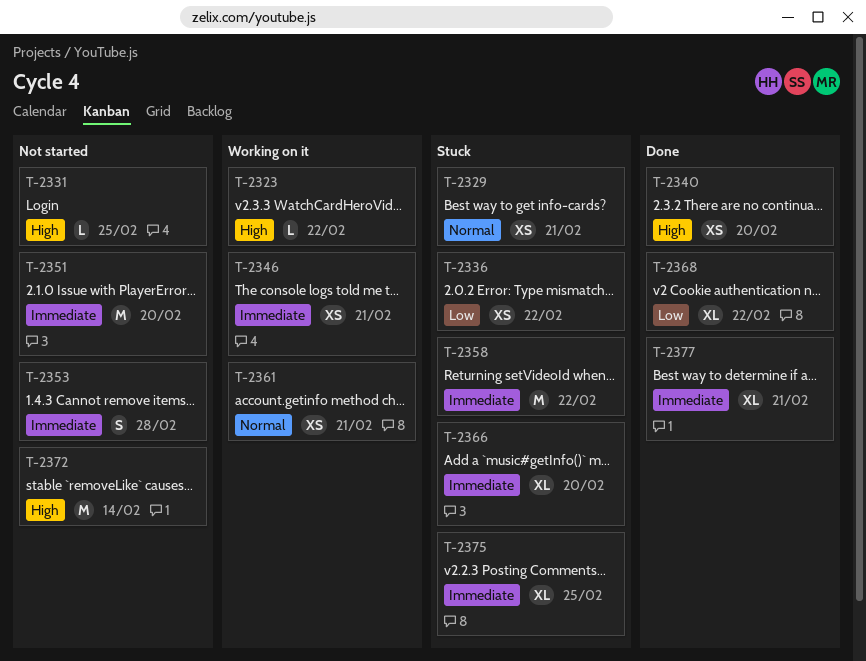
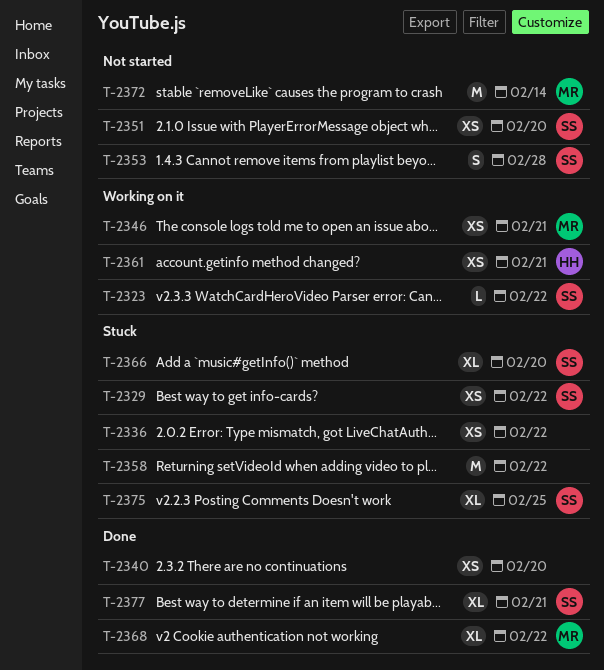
T-2329, due: Feb 21 -> Feb 22
T-2331: present -> none
T-2351, estimate: M -> XS

